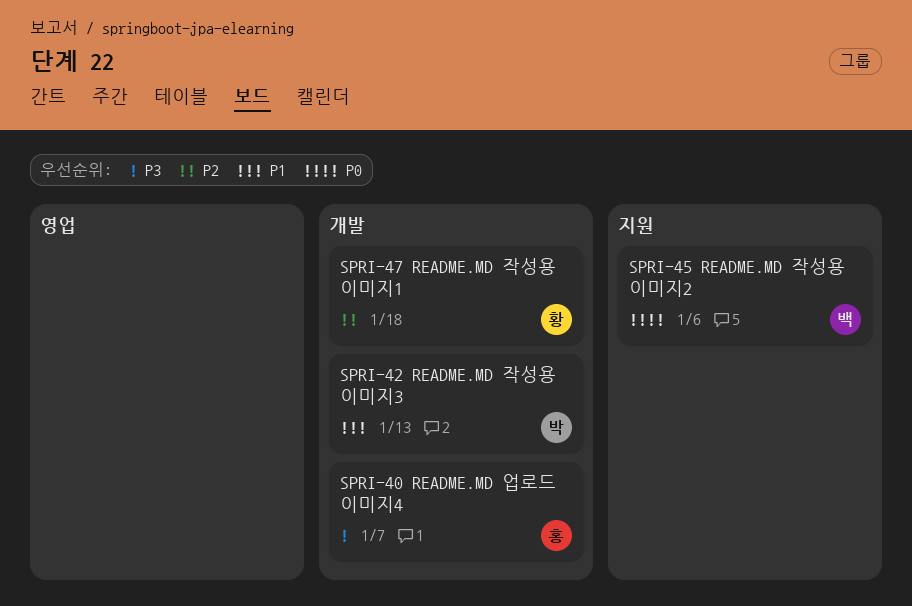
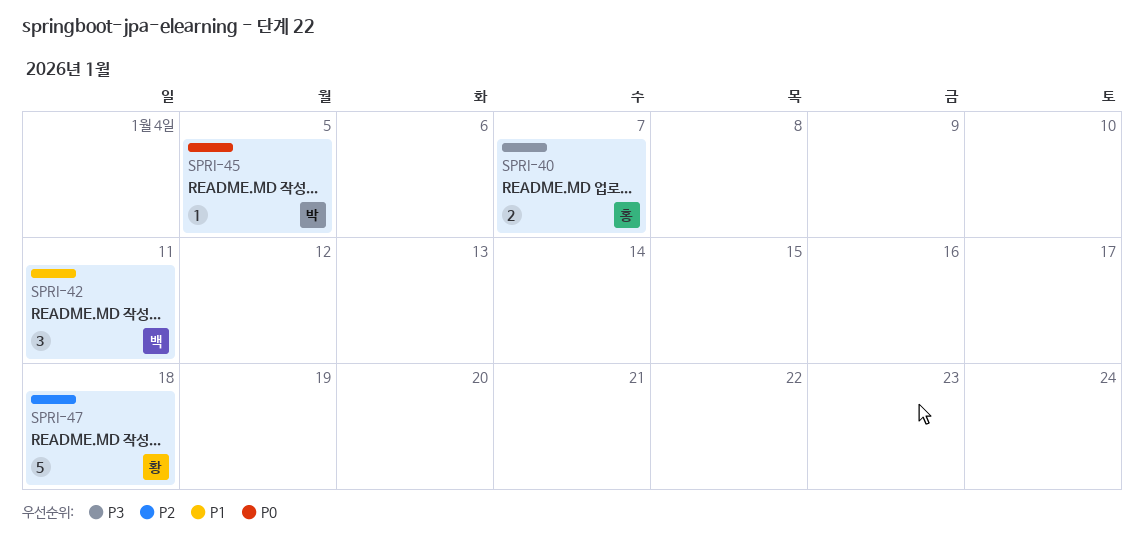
SPRI-42, owner: 박 -> 백
SPRI-42, due: Jan 13 -> Jan 11
SPRI-45, owner: 백 -> 박
SPRI-45, due: Jan 6 -> Jan 5

